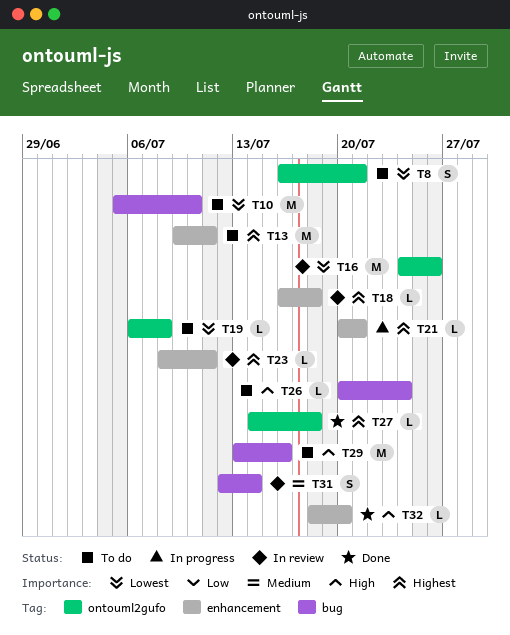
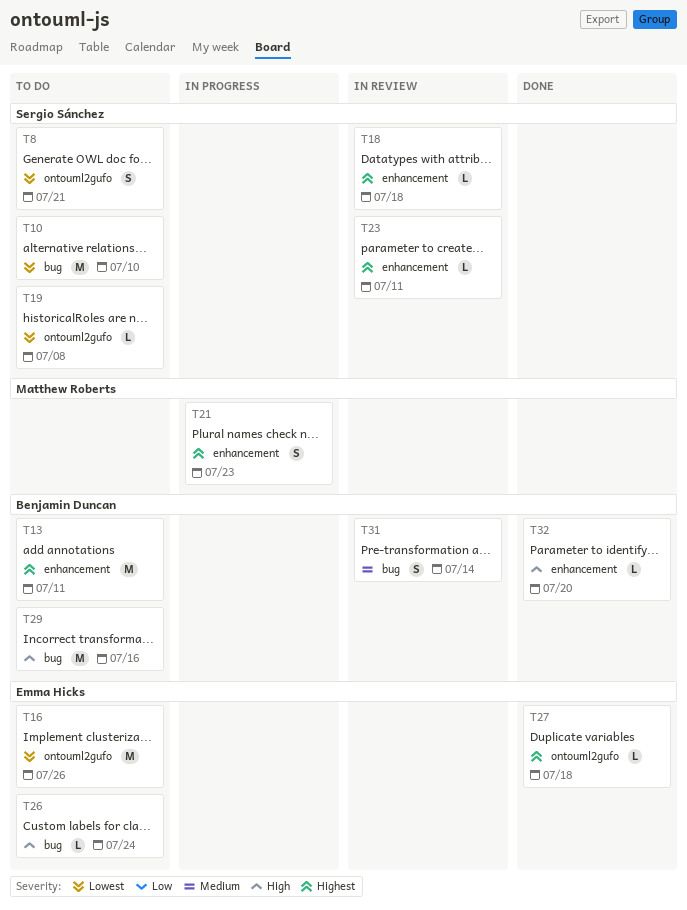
T16, status: In review -> To do
T21, estimate: L -> S
T21, due: Jul 21 -> Jul 23

